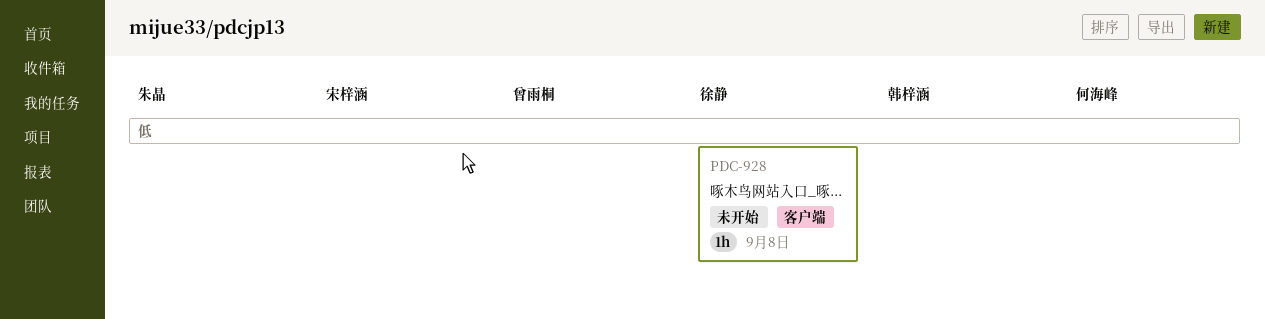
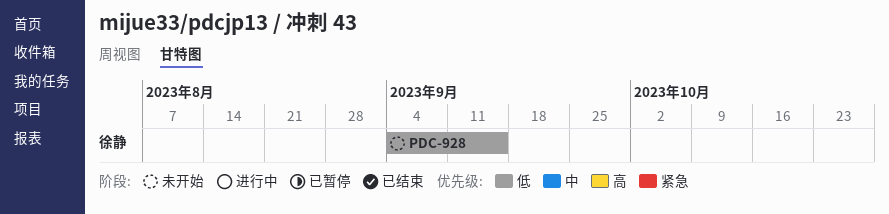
PDC-928, due: Sep 8 -> Sep 15

